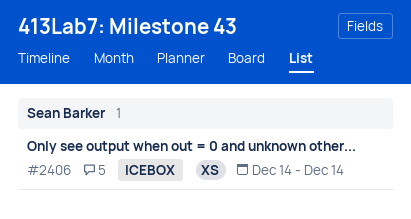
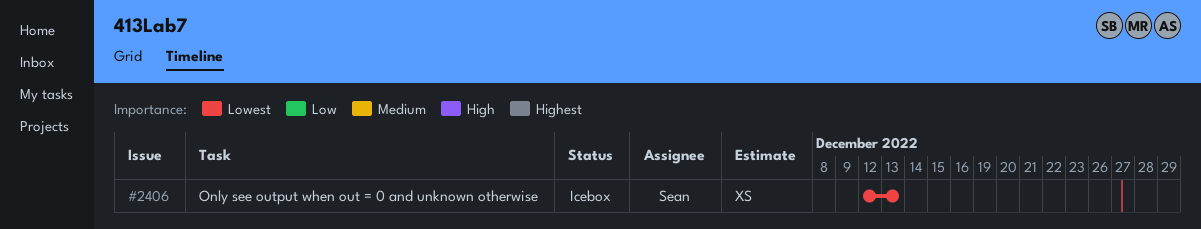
#2406, start: Dec 14 -> Dec 12
#2406, due: Dec 14 -> Dec 13

